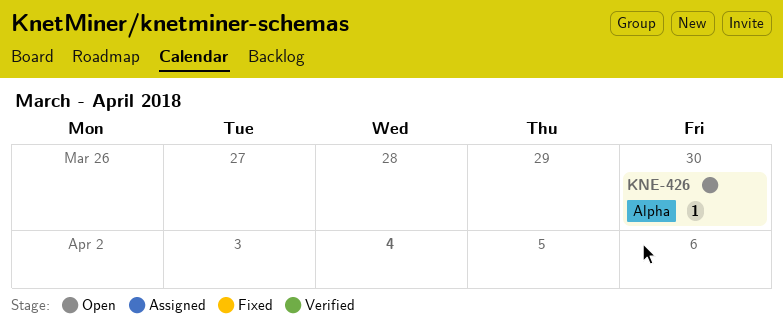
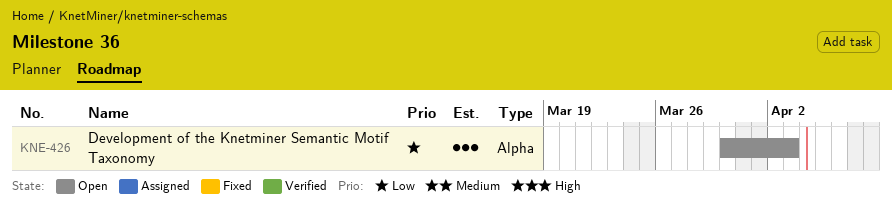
KNE-426, estimate: 1 -> 3
KNE-426, due: Mar 30 -> Apr 3

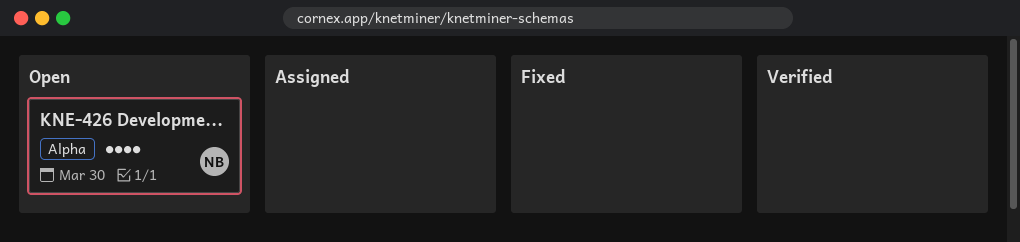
KNE-426, estimate: 3 -> 4
KNE-426, due: Apr 3 -> Mar 30

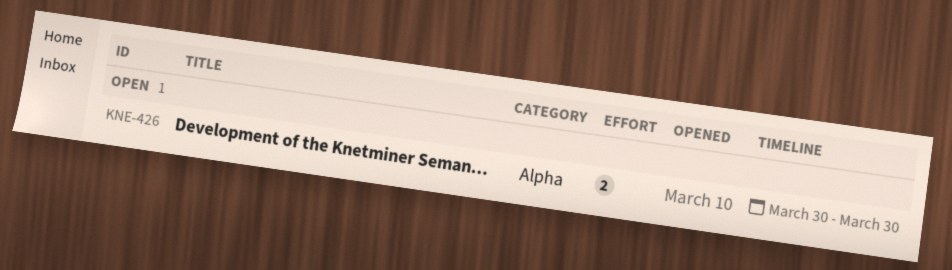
KNE-426, estimate: 4 -> 2

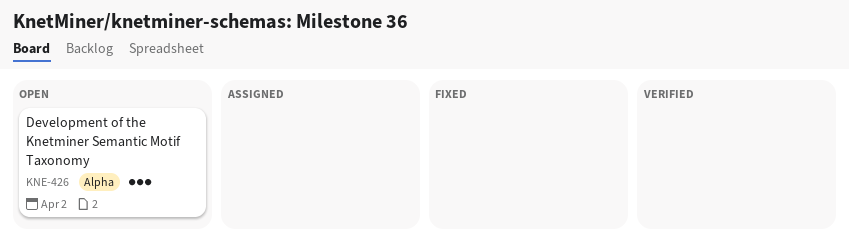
KNE-426, estimate: 2 -> 3
KNE-426, due: Mar 30 -> Apr 2

